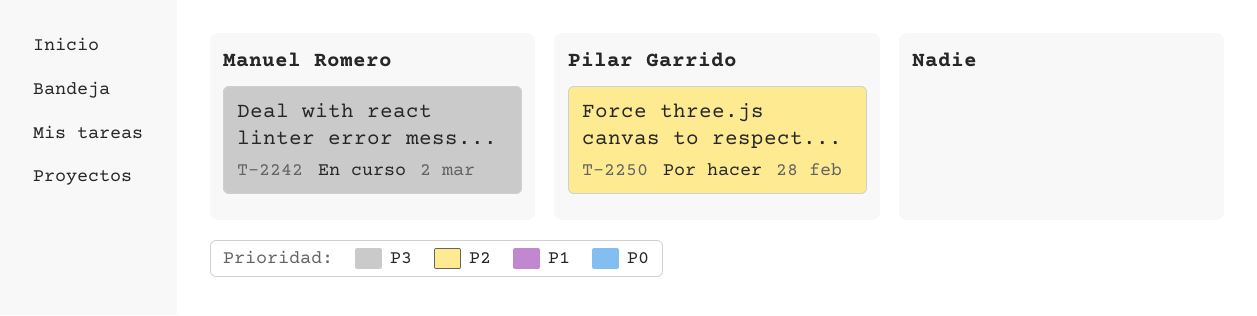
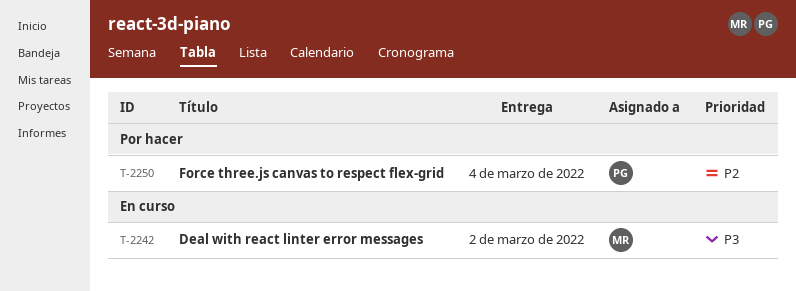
T-2250, due: Feb 28 -> Mar 4

